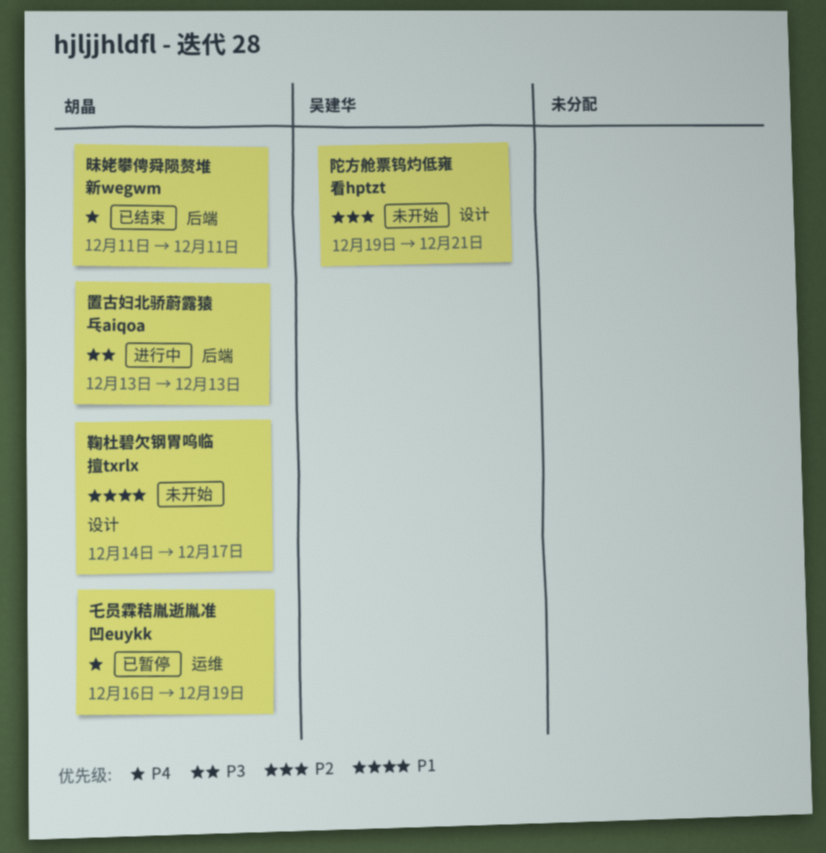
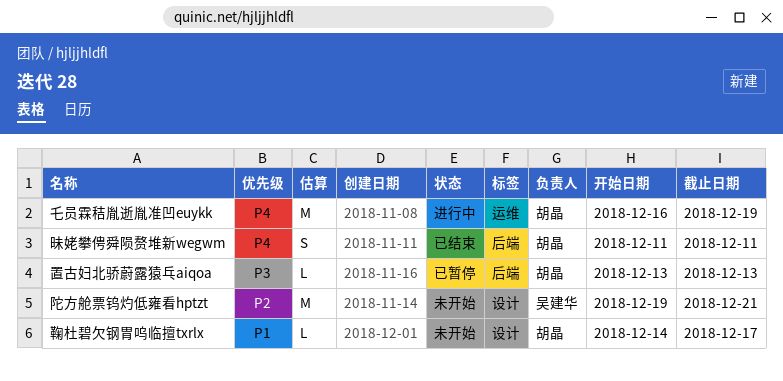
乇员霖秸胤逝胤准凹euykk, status: 已暂停 -> 进行中
置古妇北骄蔚露猿乓aiqoa, status: 进行中 -> 已暂停

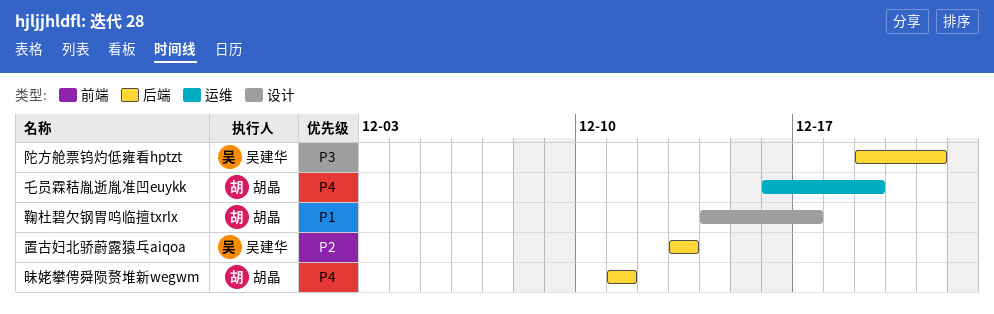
置古妇北骄蔚露猿乓aiqoa, owner: 胡晶 -> 吴建华
置古妇北骄蔚露猿乓aiqoa, priority: P3 -> P2
陀方舱票钨灼低雍看hptzt, priority: P2 -> P3
陀方舱票钨灼低雍看hptzt, label: 设计 -> 后端

